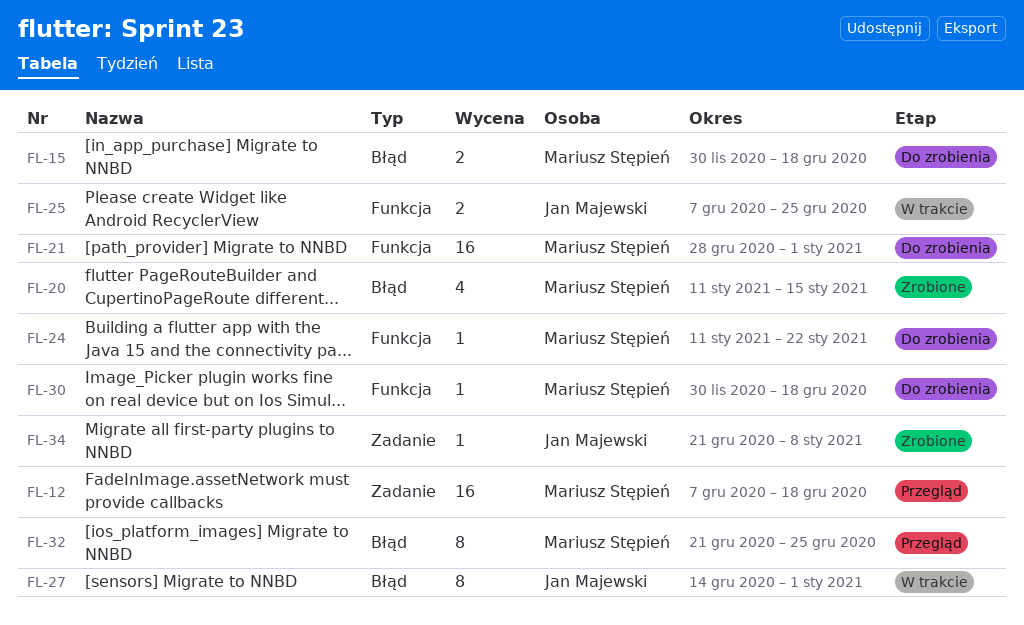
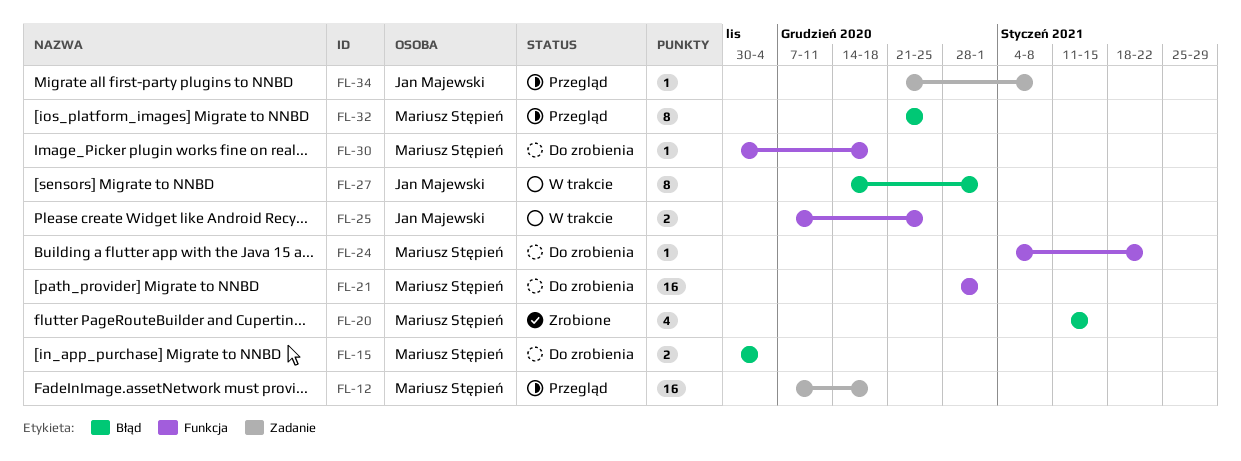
FL-15, due: Dec 18 -> Dec 4
FL-24, start: Jan 11 -> Jan 4
FL-34, status: Zrobione -> Przegląd

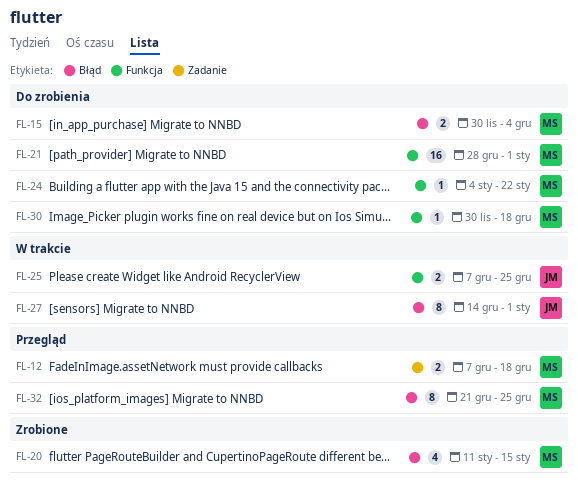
FL-12, estimate: 16 -> 2
FL-34: present -> none

